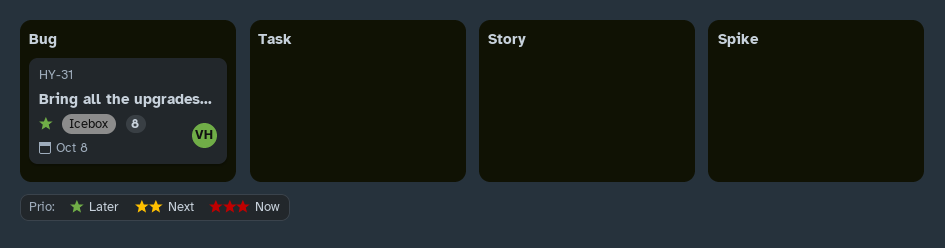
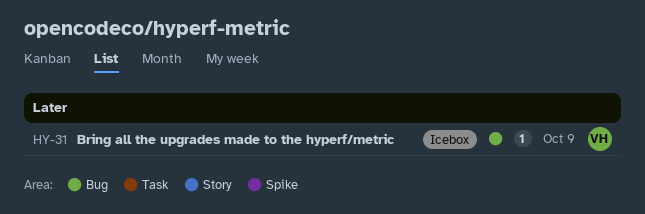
HY-31, estimate: 8 -> 1
HY-31, due: Oct 8 -> Oct 9

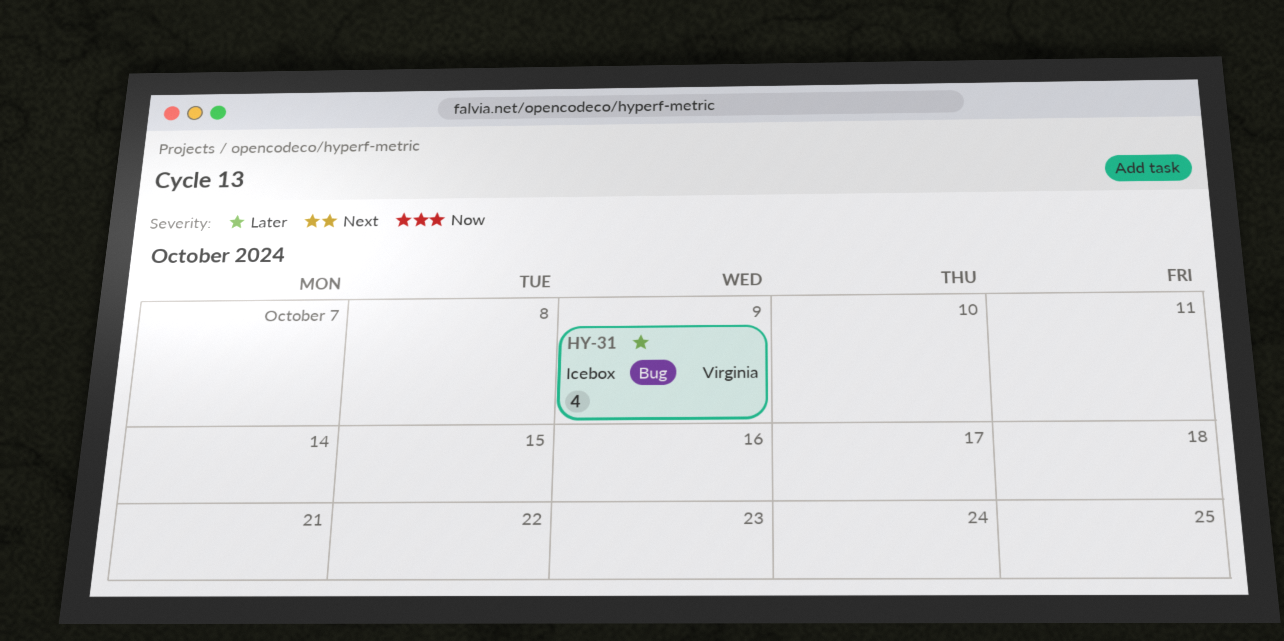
HY-31, estimate: 1 -> 4

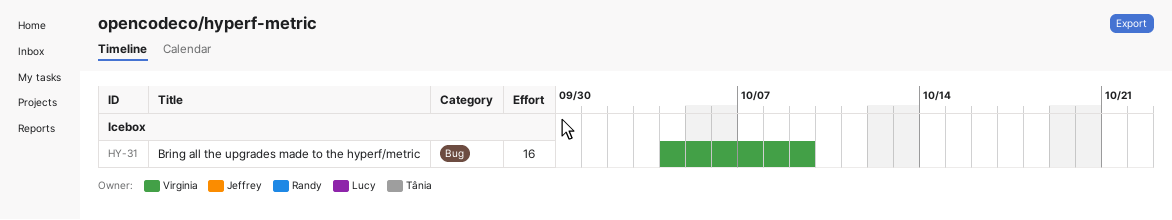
HY-31, estimate: 4 -> 16

